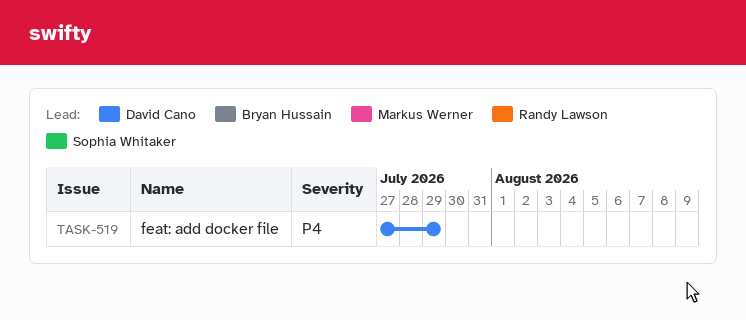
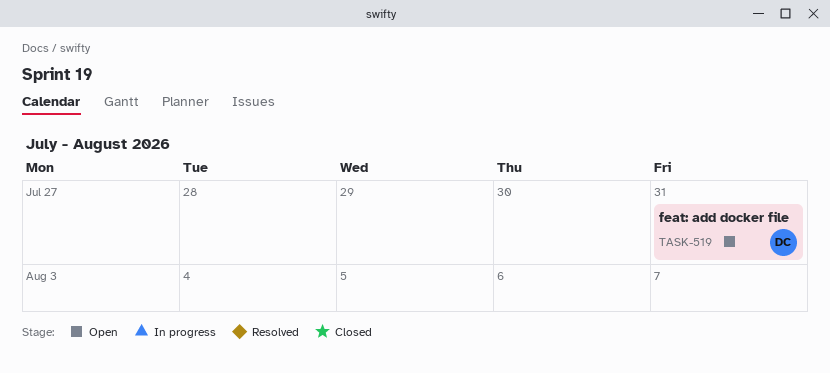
TASK-519, due: Jul 29 -> Jul 31

